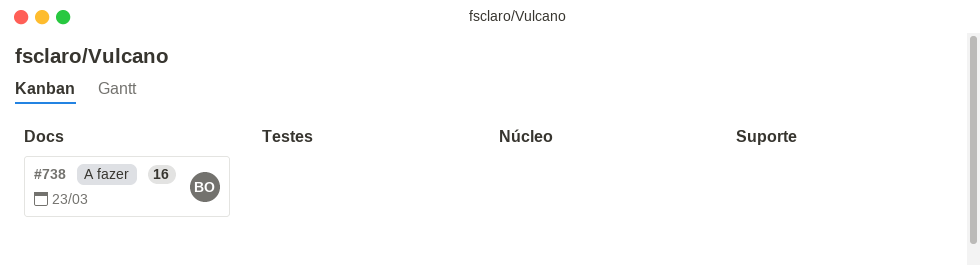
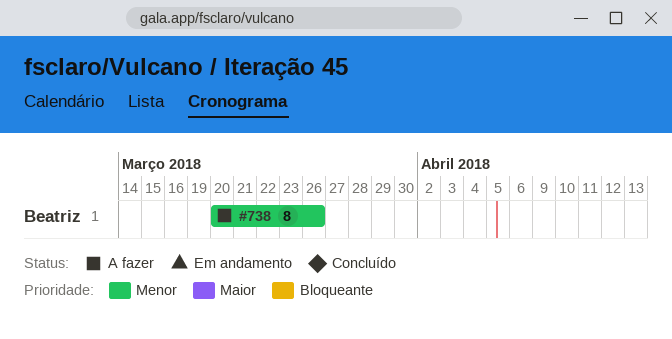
#738, estimate: 16 -> 8
#738, due: Mar 23 -> Mar 26

